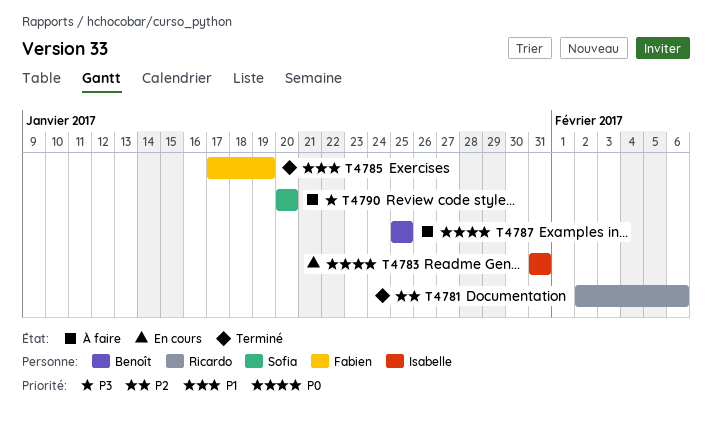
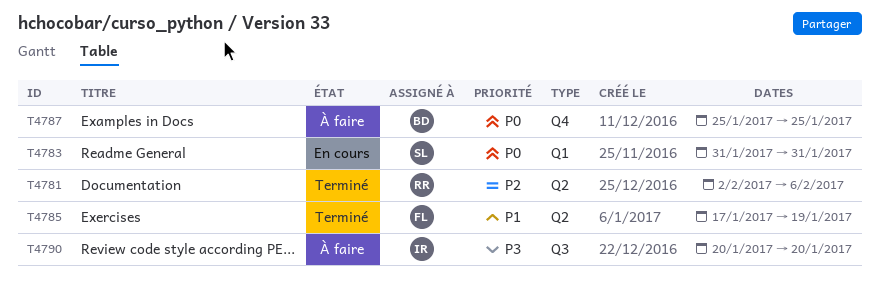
T4783, owner: Isabelle -> Sofia
T4790, owner: Sofia -> Isabelle

